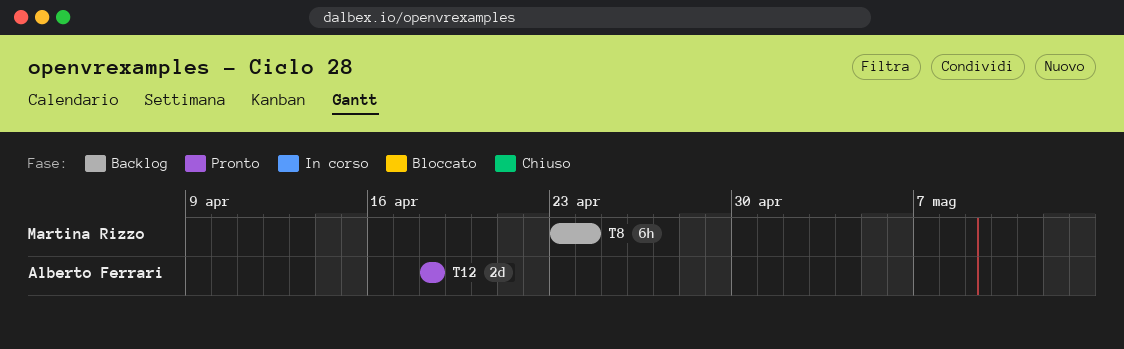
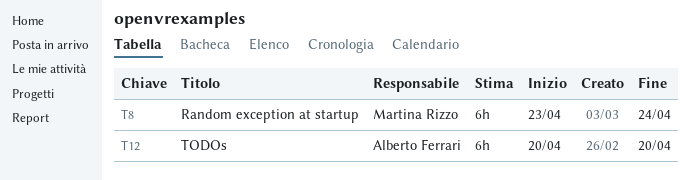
T12, estimate: 2d -> 6h
T12, start: Apr 18 -> Apr 20
T12, due: Apr 18 -> Apr 20

